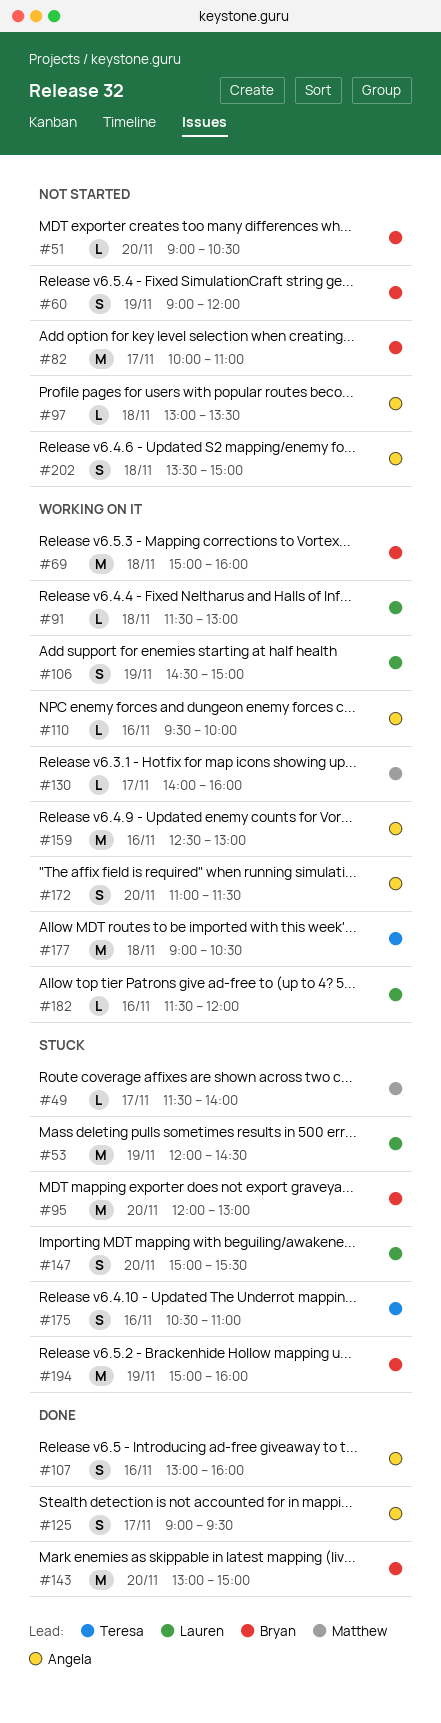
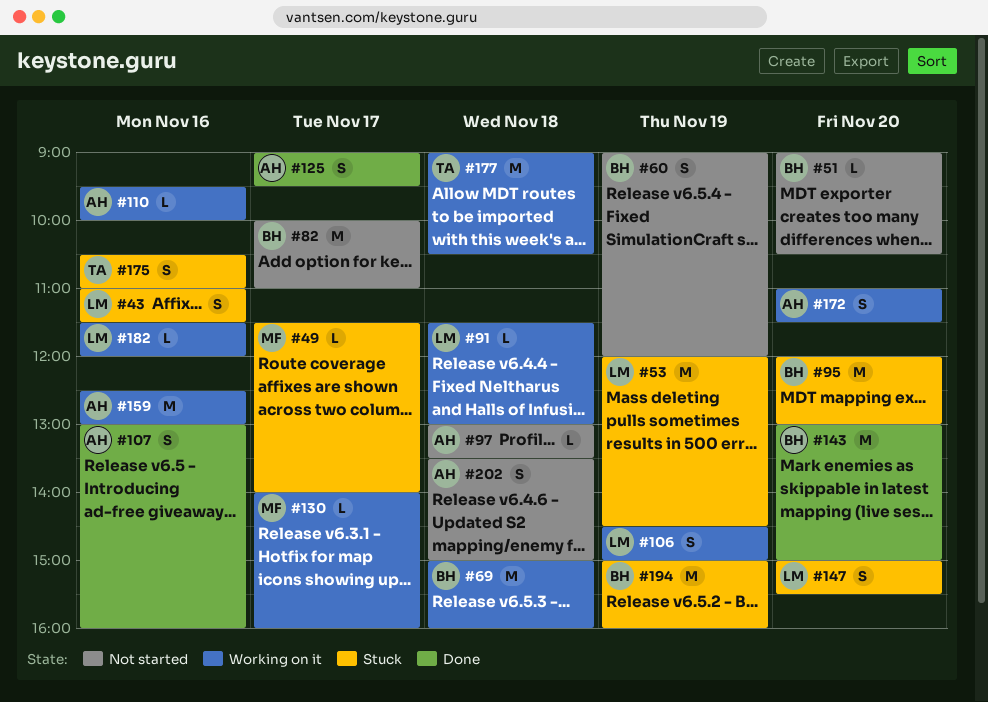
#43: none -> present

